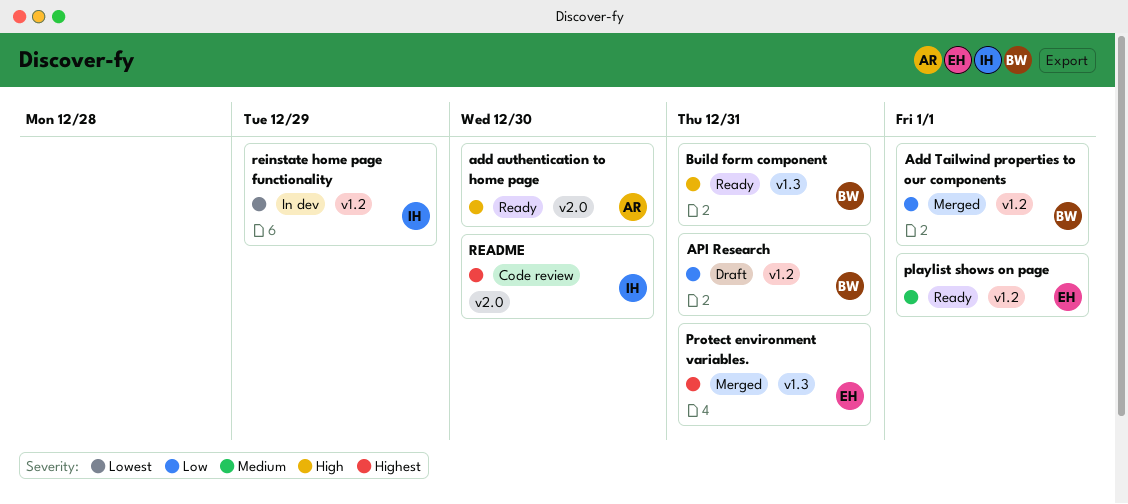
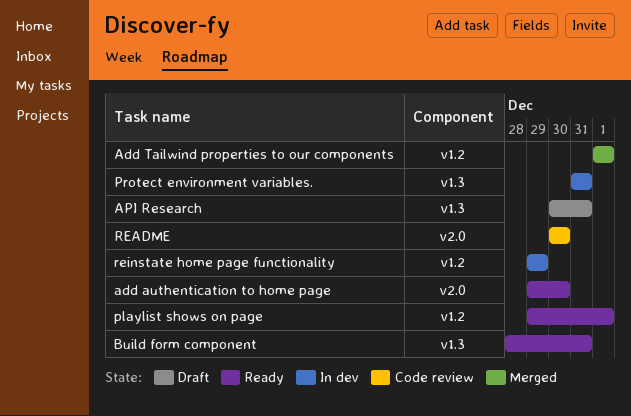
API Research, label: v1.2 -> v1.3
Protect environment variables., status: Merged -> In dev

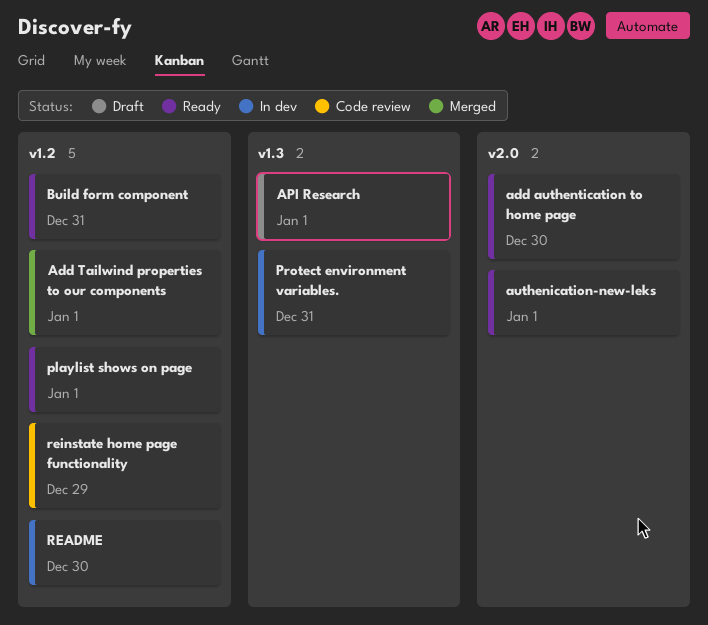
API Research, due: Dec 31 -> Jan 1
authenication-new-leks: none -> present
Build form component, label: v1.3 -> v1.2
README, status: Code review -> In dev
README, label: v2.0 -> v1.2
reinstate home page functionality, status: In dev -> Code review

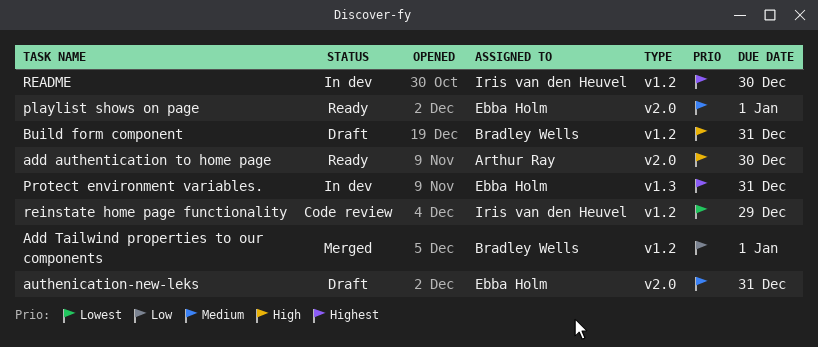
API Research: present -> none
authenication-new-leks, status: Ready -> Draft
authenication-new-leks, due: Jan 1 -> Dec 31
Build form component, status: Ready -> Draft
playlist shows on page, label: v1.2 -> v2.0

